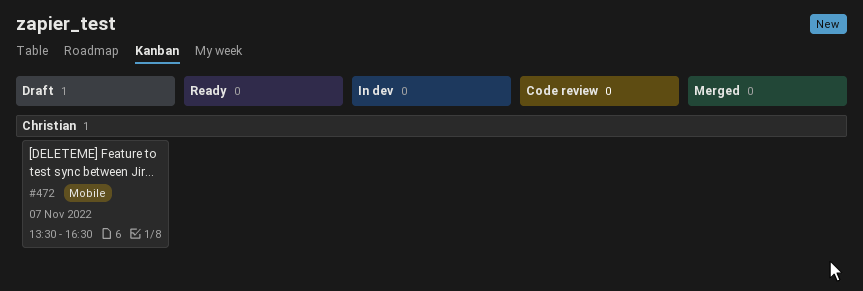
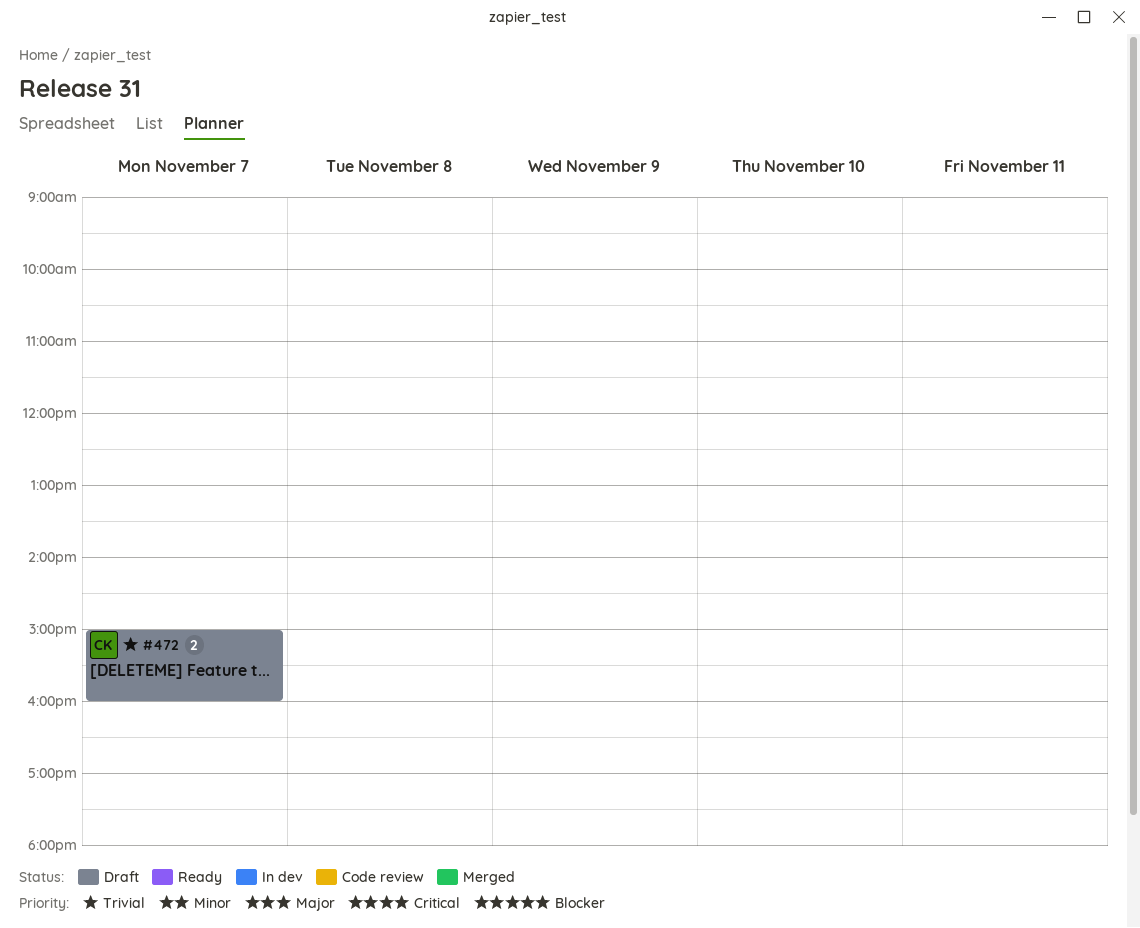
#472, begins: 13:30 -> 15:00
#472, ends: 16:30 -> 16:00

